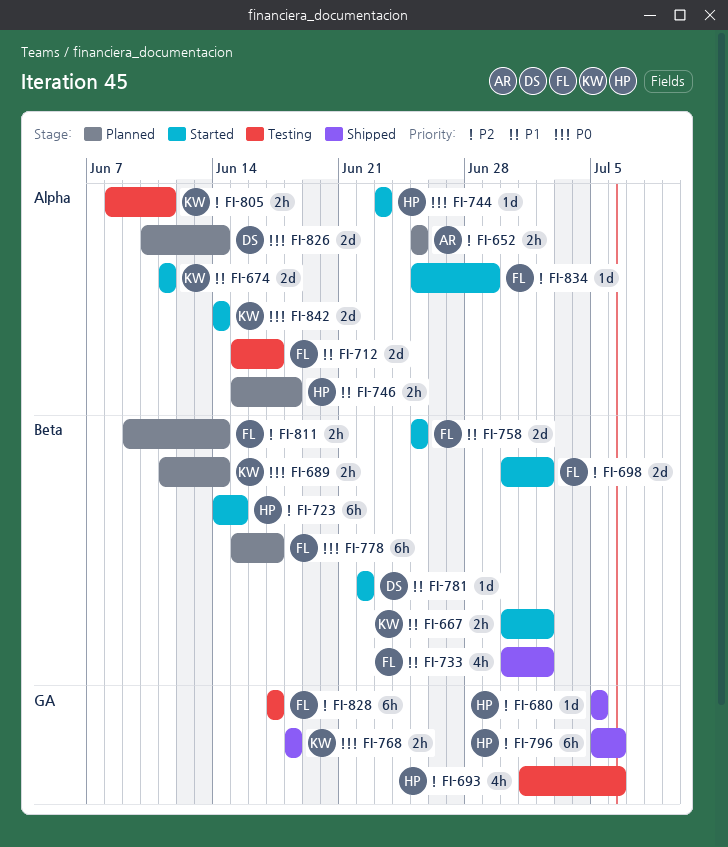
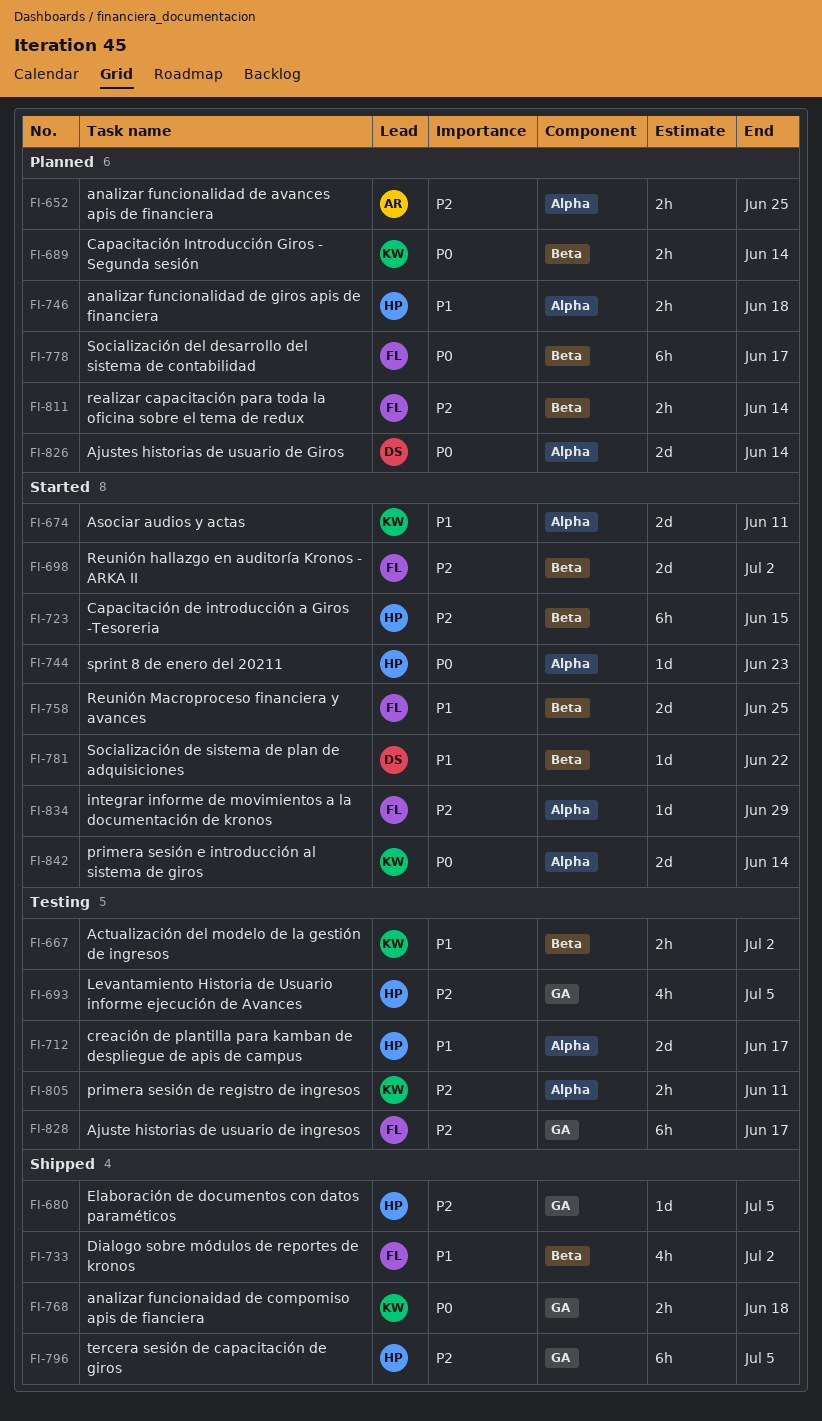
FI-667, status: Started -> Testing
FI-693, due: Jul 6 -> Jul 5
FI-712, owner: FL -> HP
FI-796, due: Jul 6 -> Jul 5

